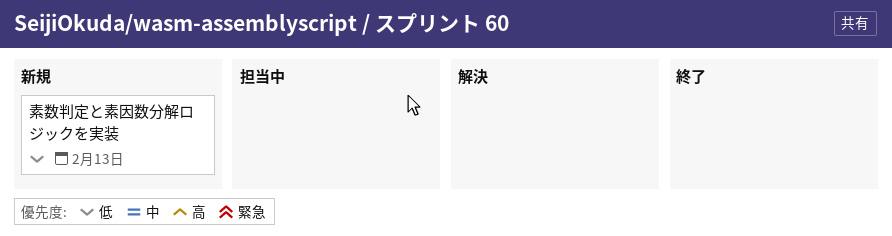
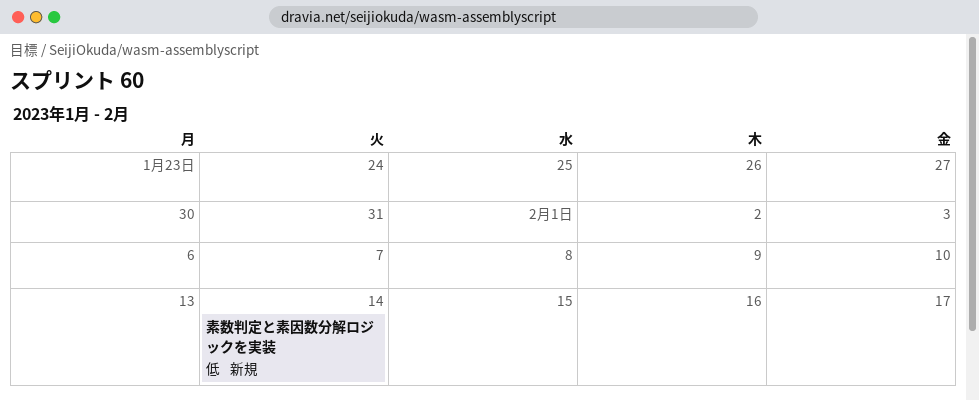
素数判定と素因数分解ロジックを実装, due: Feb 13 -> Feb 14

